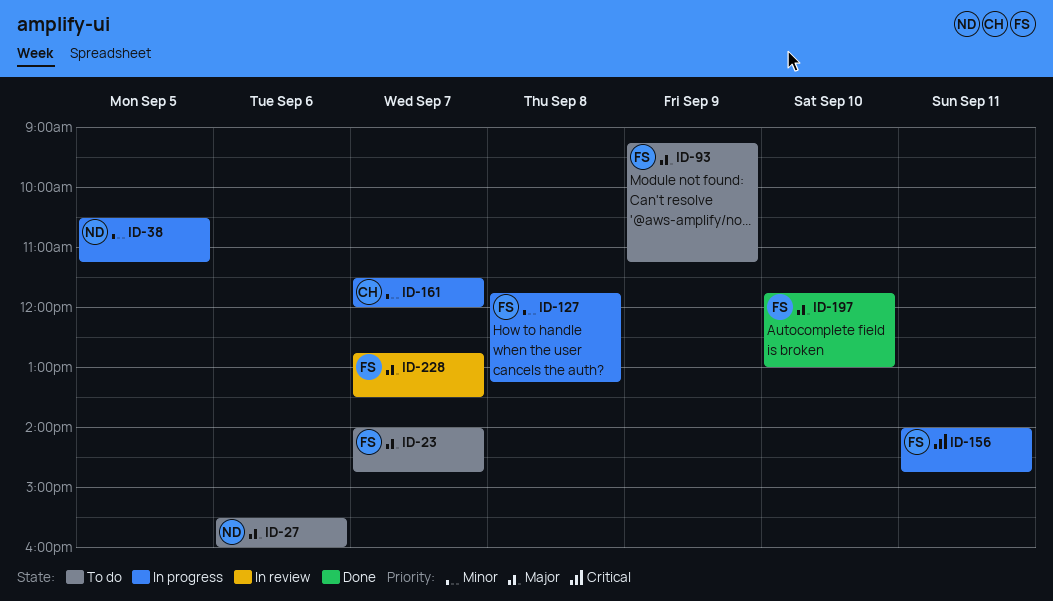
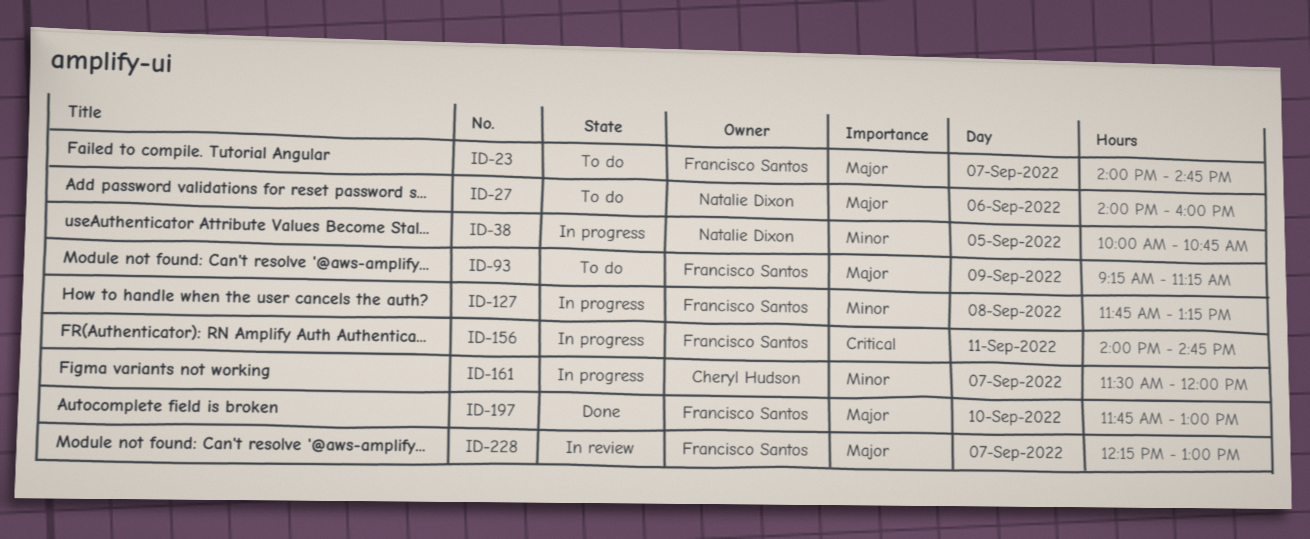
ID-27, begins: 15:30 -> 14:00
ID-38, begins: 10:30 -> 10:00
ID-38, ends: 11:15 -> 10:45
ID-228, begins: 12:45 -> 12:15
ID-228, ends: 13:30 -> 13:00

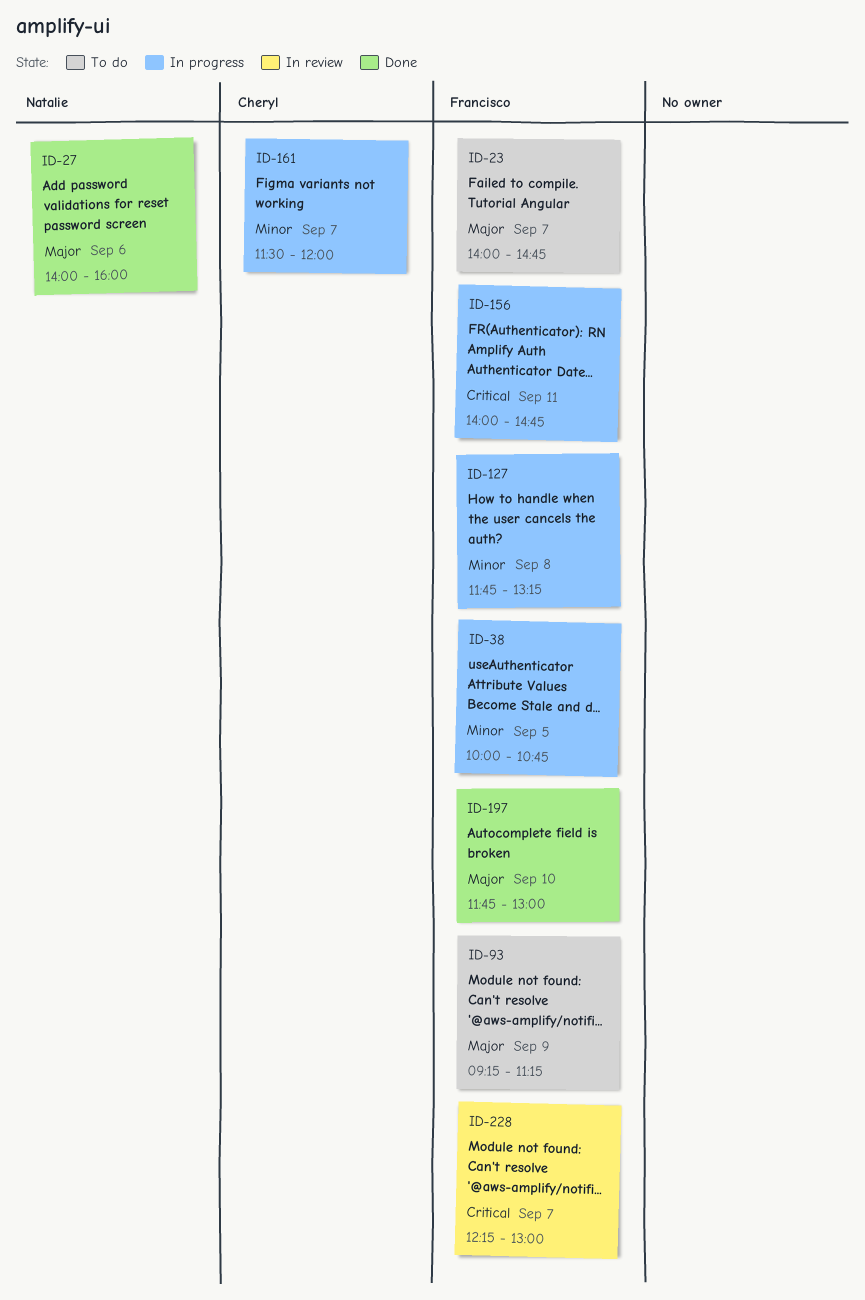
ID-27, status: To do -> Done
ID-38, owner: Natalie Dixon -> Francisco Santos
ID-228, priority: Major -> Critical

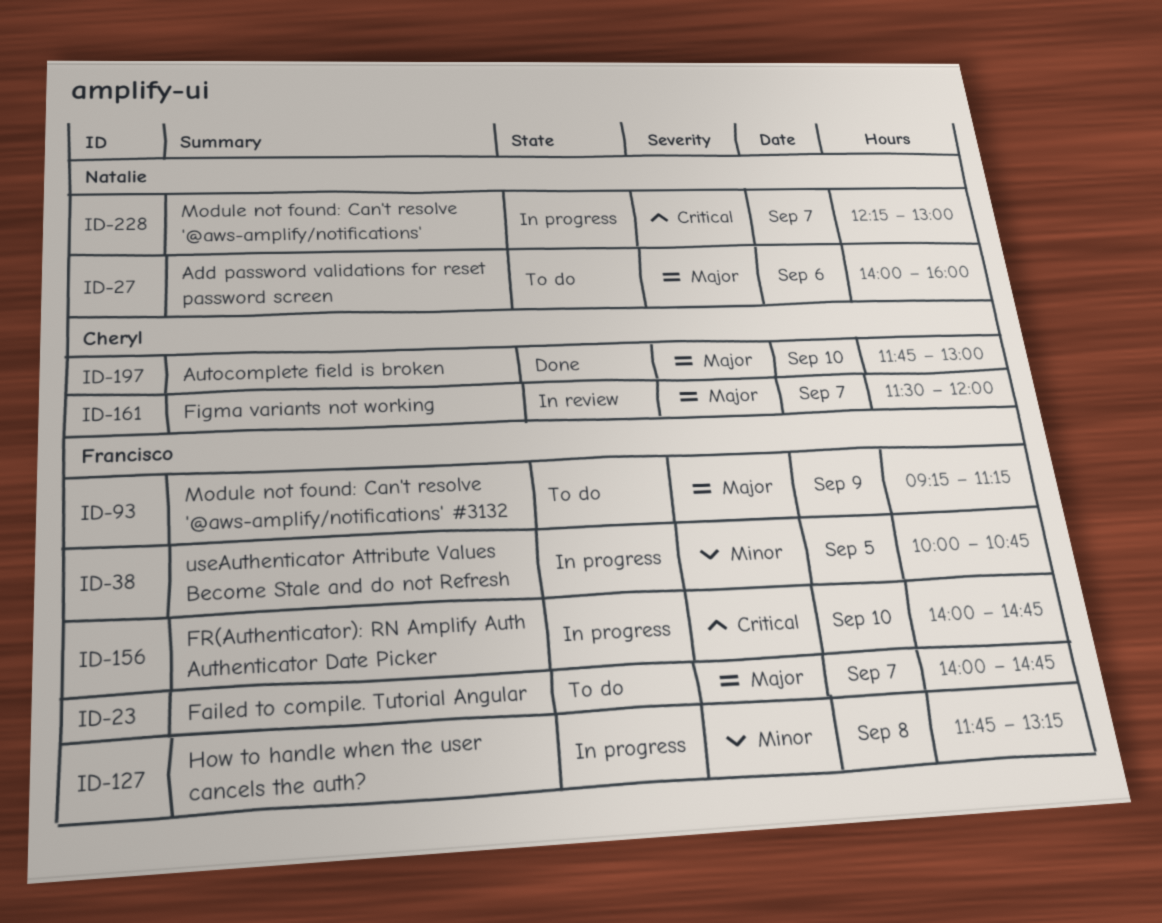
ID-27, status: Done -> To do
ID-156, day: Sep 11 -> Sep 10
ID-161, status: In progress -> In review
ID-161, priority: Minor -> Major
ID-197, owner: Francisco -> Cheryl
ID-228, status: In review -> In progress
ID-228, owner: Francisco -> Natalie

